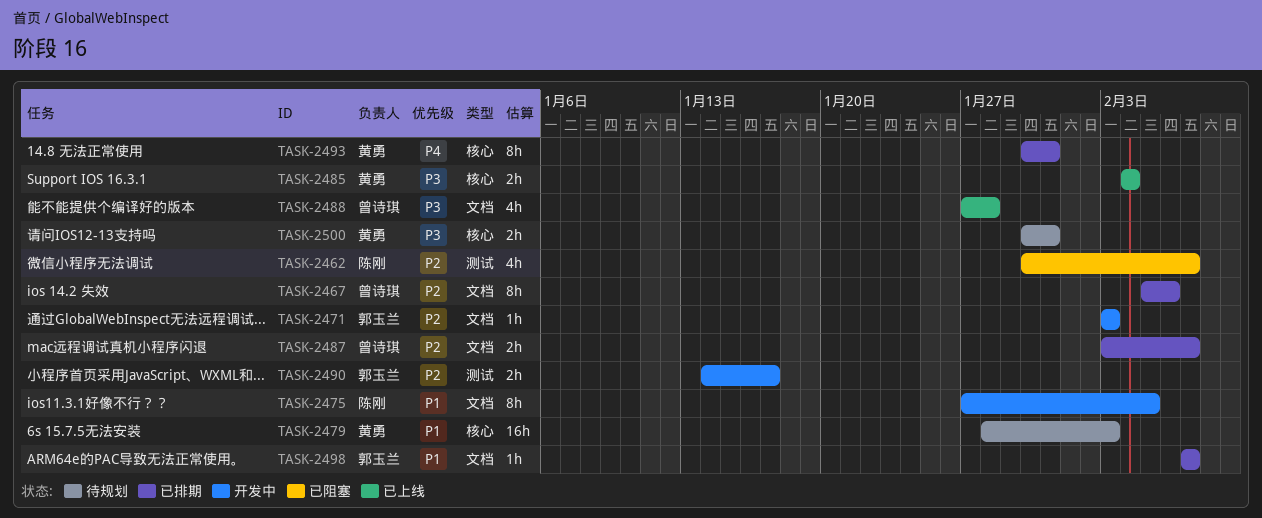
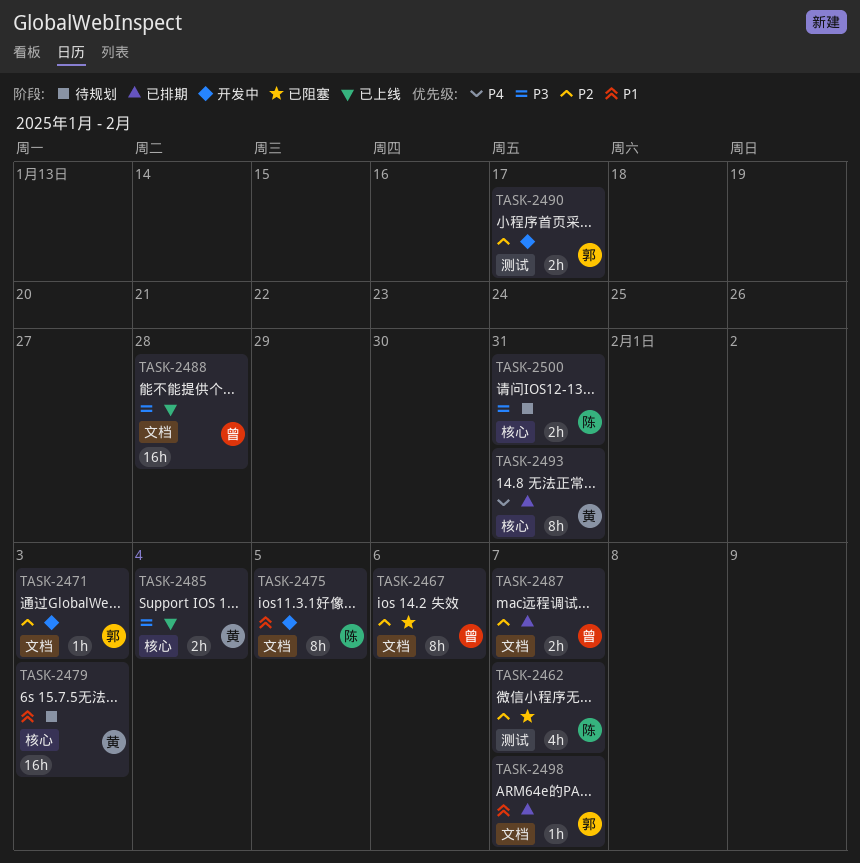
TASK-2467, status: 已排期 -> 已阻塞
TASK-2488, estimate: 4h -> 16h
TASK-2500, owner: 黄勇 -> 陈刚

